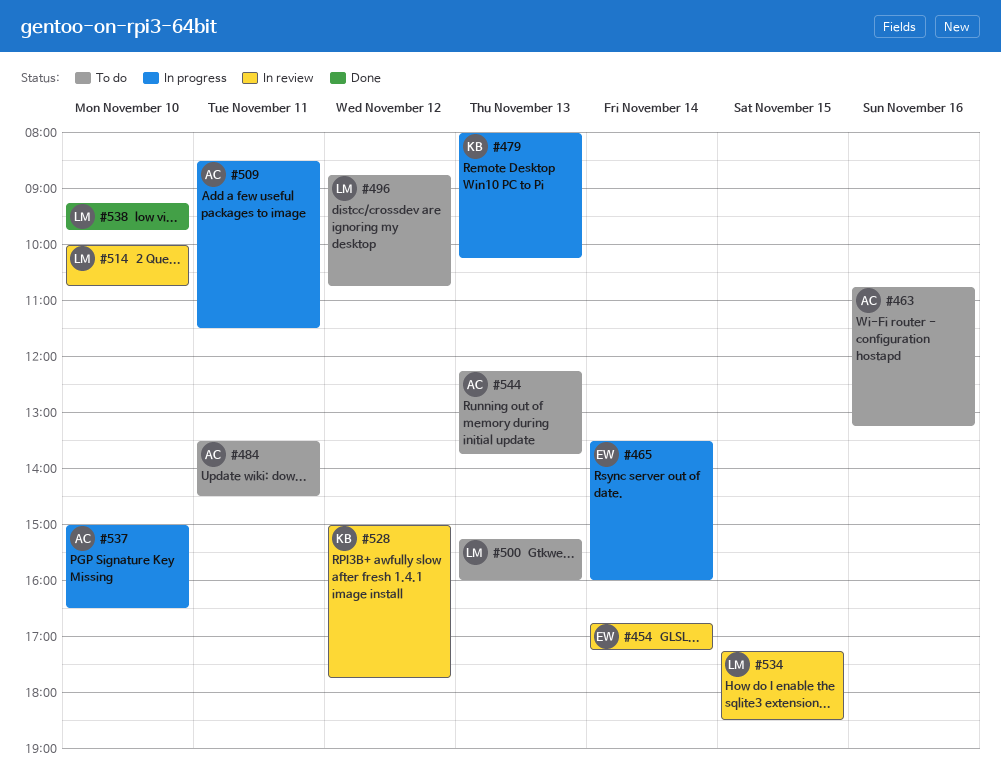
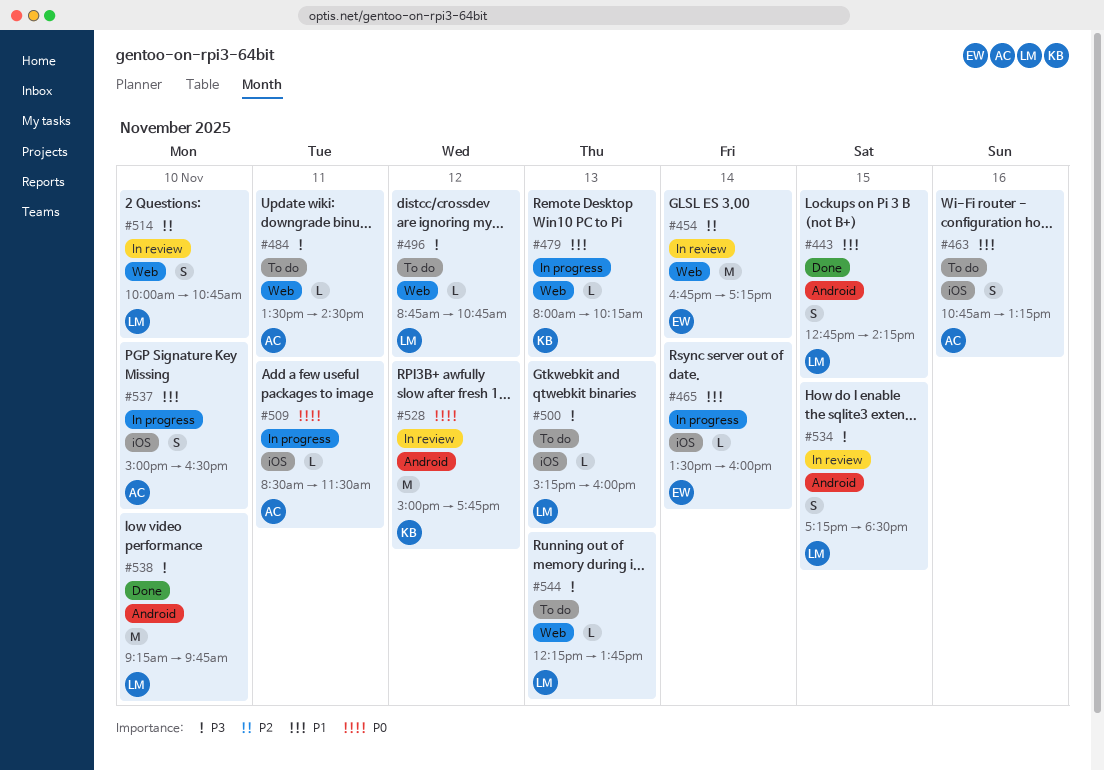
#443: none -> present
#544, owner: AC -> LM

